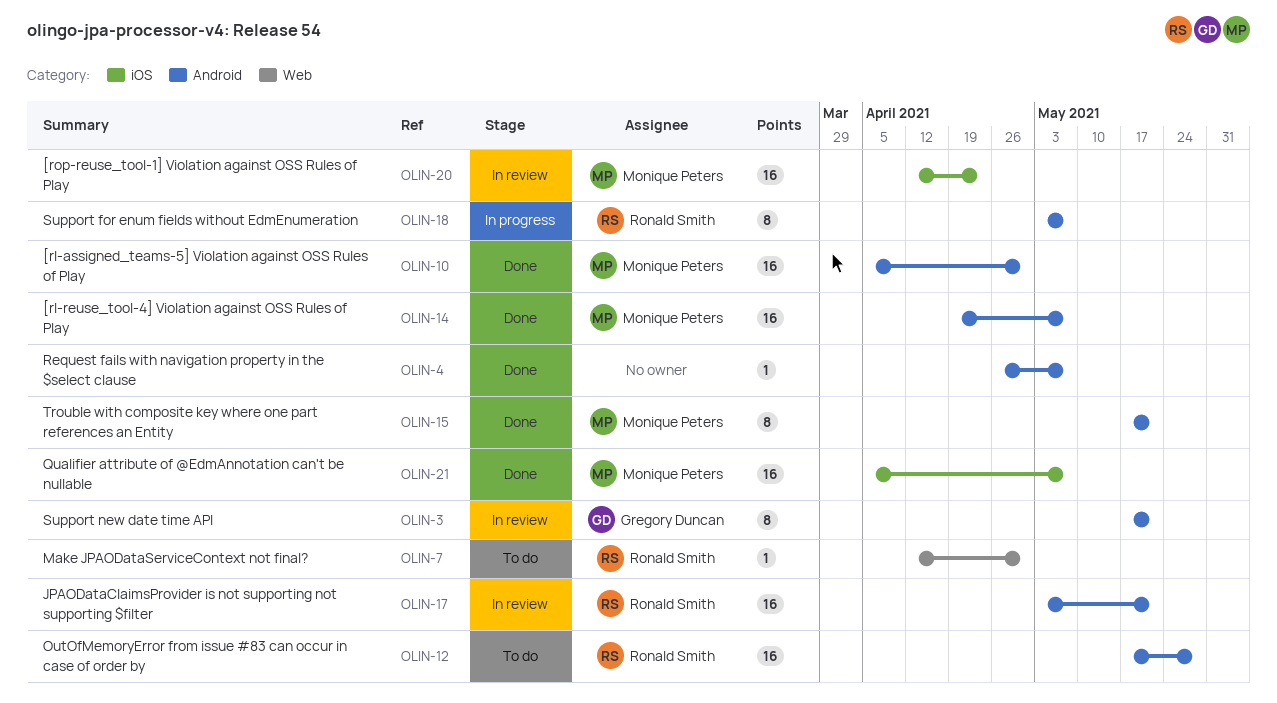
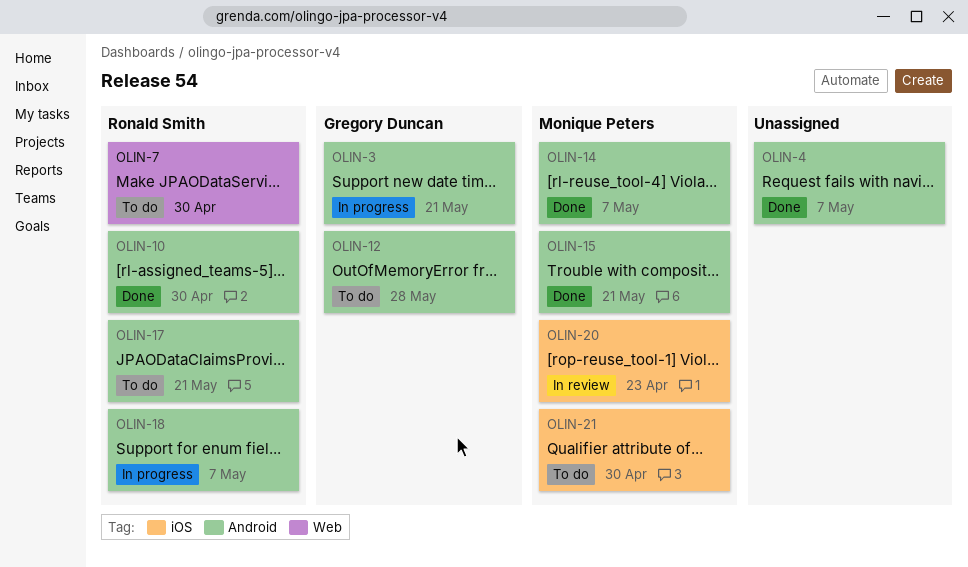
OLIN-3, status: In review -> In progress
OLIN-10, owner: Monique Peters -> Ronald Smith
OLIN-12, owner: Ronald Smith -> Gregory Duncan
OLIN-17, status: In review -> To do
OLIN-21, status: Done -> To do
OLIN-21, due: May 7 -> Apr 30

